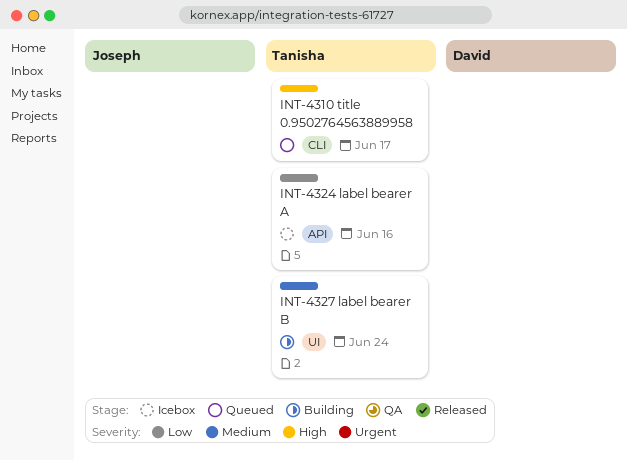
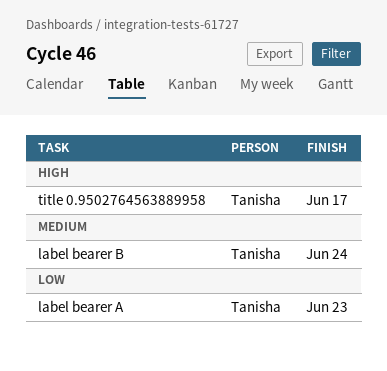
label bearer A, due: Jun 16 -> Jun 23

